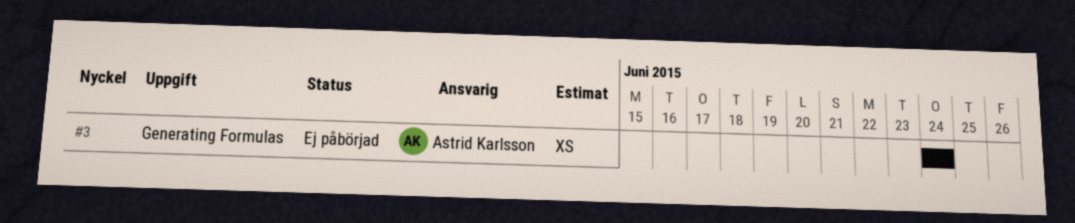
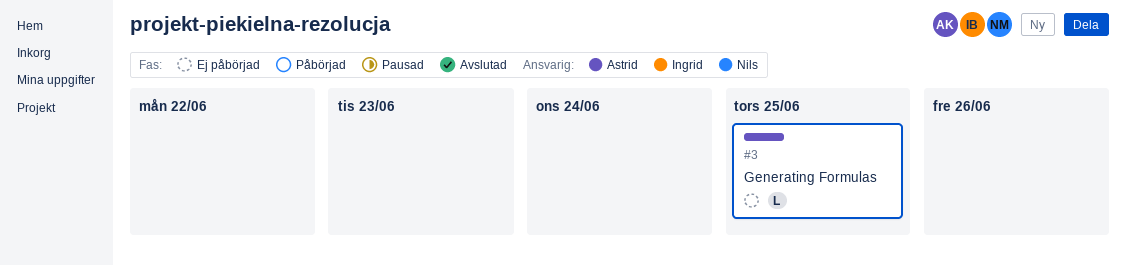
#3, estimate: XS -> L
#3, due: Jun 24 -> Jun 25

